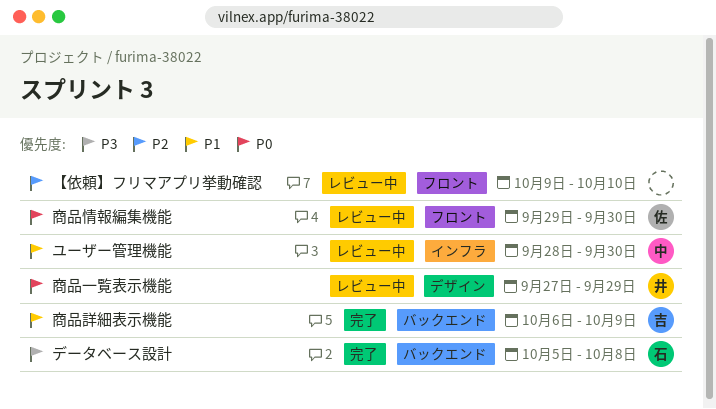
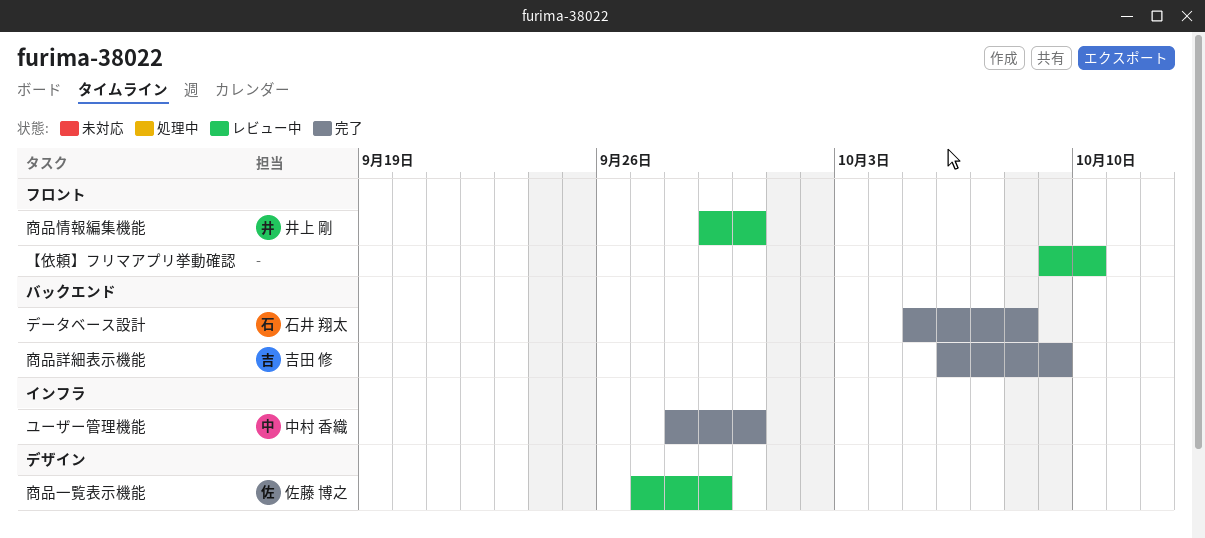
ユーザー管理機能, status: レビュー中 -> 完了
商品一覧表示機能, owner: 井上 剛 -> 佐藤 博之
商品情報編集機能, owner: 佐藤 博之 -> 井上 剛

